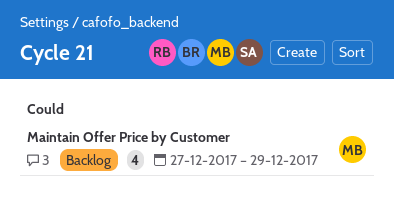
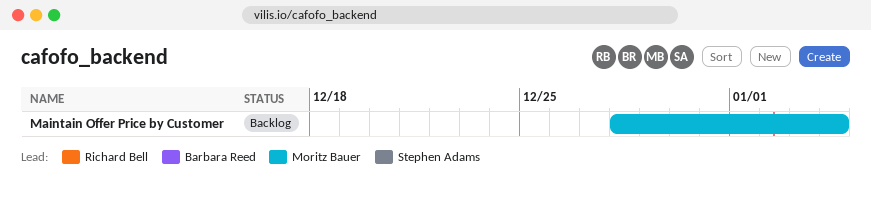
Maintain Offer Price by Customer, start: Dec 27 -> Dec 28
Maintain Offer Price by Customer, due: Dec 29 -> Jan 4

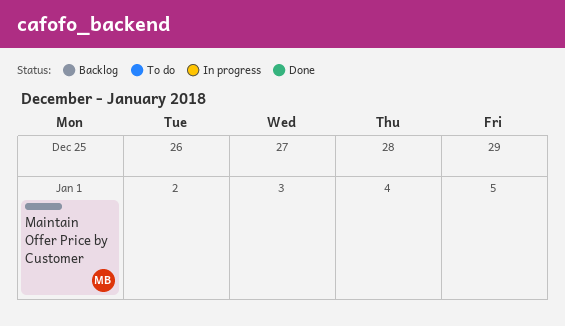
Maintain Offer Price by Customer, due: Jan 4 -> Jan 1

